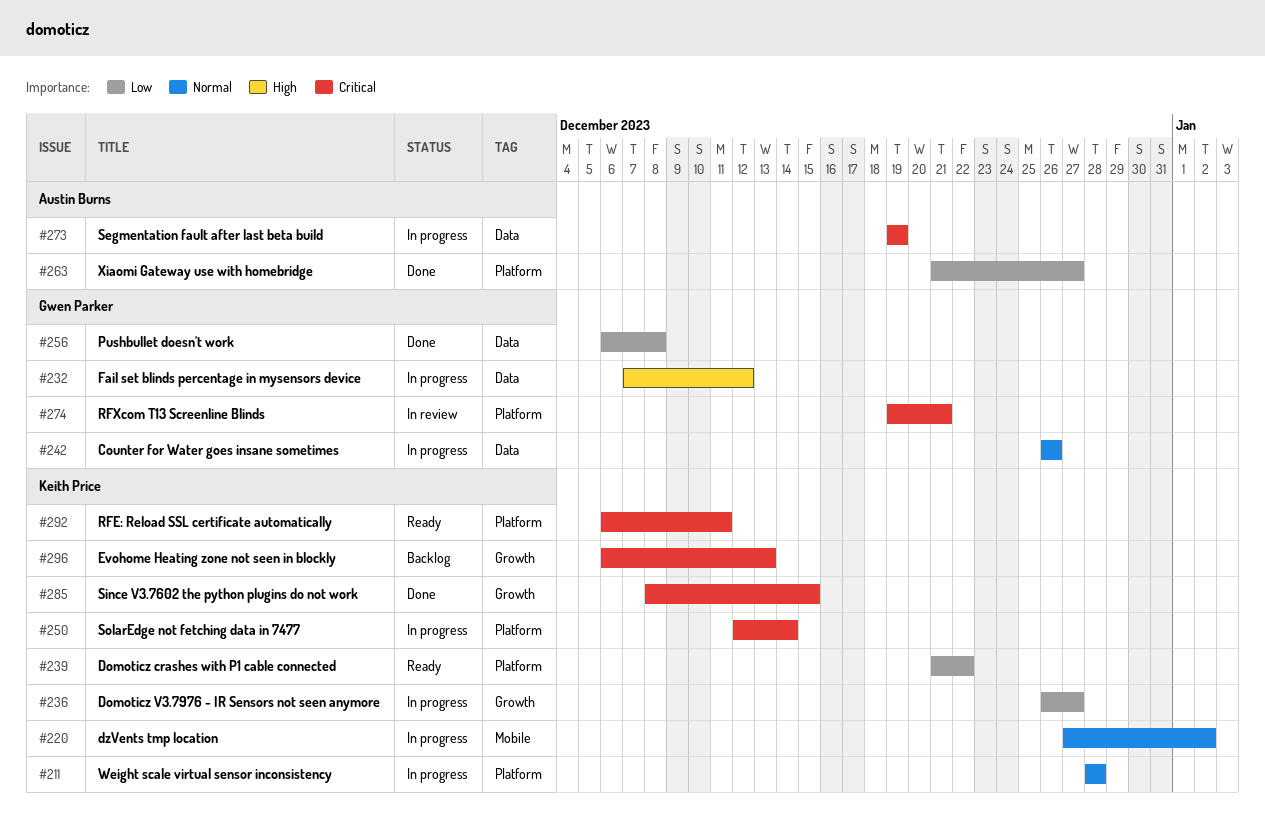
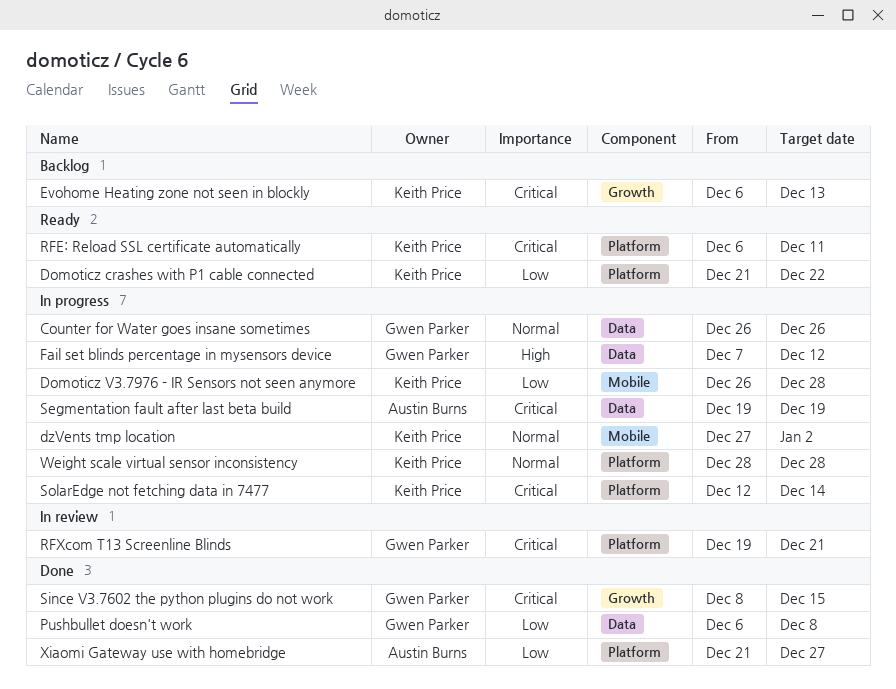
Domoticz V3.7976 - IR Sensors not seen anymore, label: Growth -> Mobile
Domoticz V3.7976 - IR Sensors not seen anymore, due: Dec 27 -> Dec 28
Since V3.7602 the python plugins do not work, owner: Keith Price -> Gwen Parker

